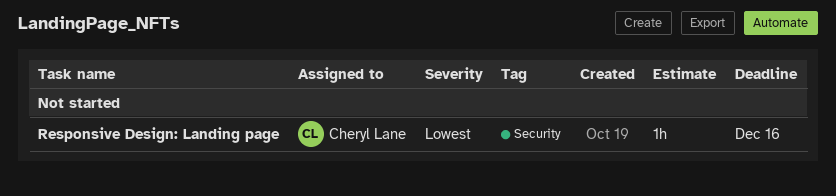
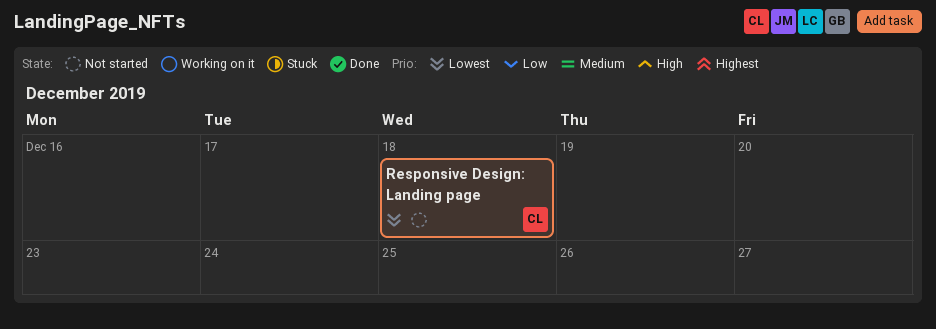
Responsive Design: Landing page, due: Dec 16 -> Dec 18

